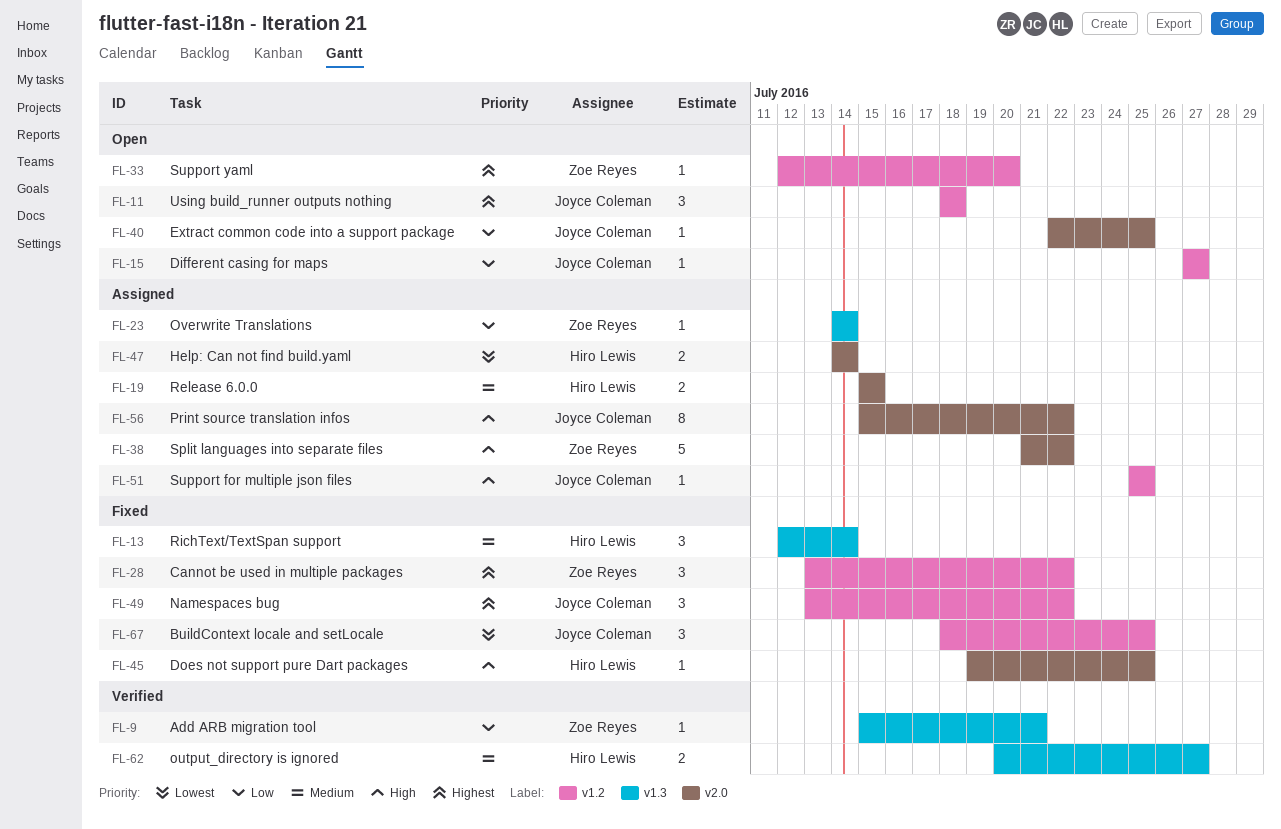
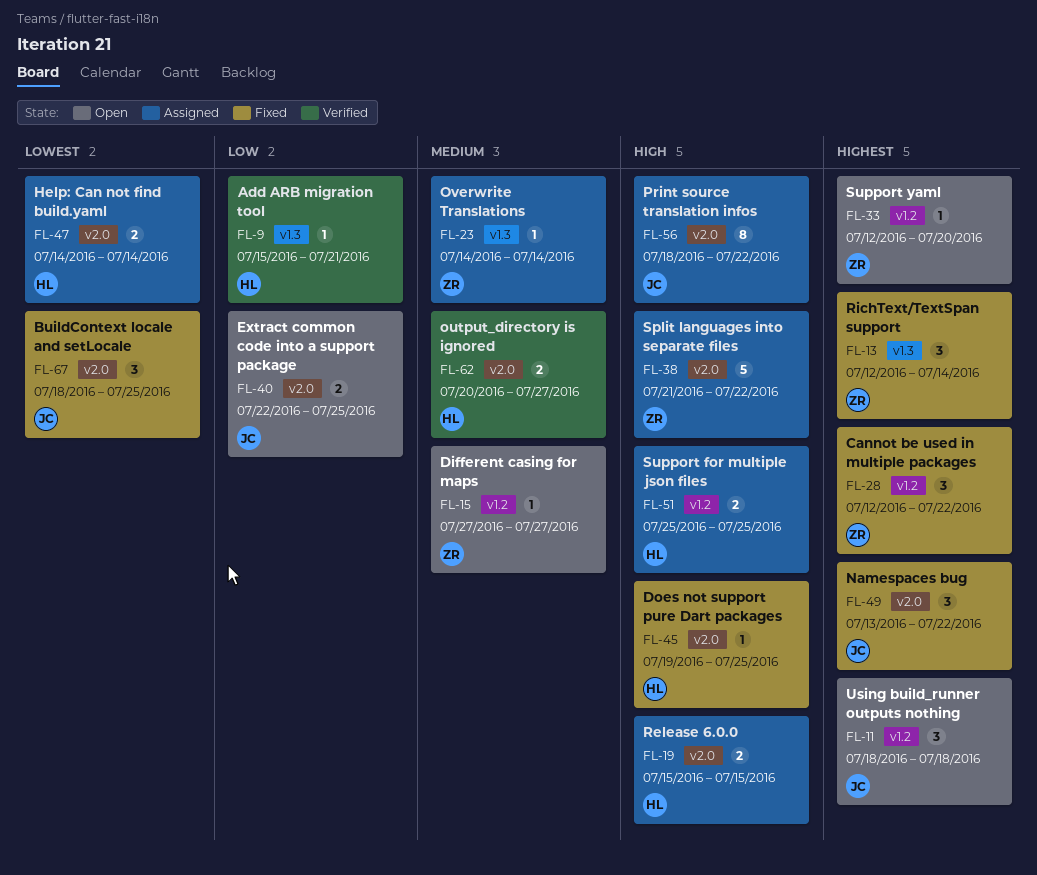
FL-9, owner: Zoe Reyes -> Hiro Lewis
FL-13, owner: Hiro Lewis -> Zoe Reyes
FL-13, priority: Medium -> Highest
FL-15, owner: Joyce Coleman -> Zoe Reyes
FL-15, priority: Low -> Medium
FL-19, priority: Medium -> High
FL-23, priority: Low -> Medium
FL-28, start: Jul 13 -> Jul 12
FL-40, estimate: 1 -> 2
FL-49, label: v1.2 -> v2.0
FL-51, owner: Joyce Coleman -> Hiro Lewis
FL-51, estimate: 1 -> 2
FL-56, start: Jul 15 -> Jul 18
FL-62, label: v1.3 -> v2.0
FL-67, label: v1.2 -> v2.0

